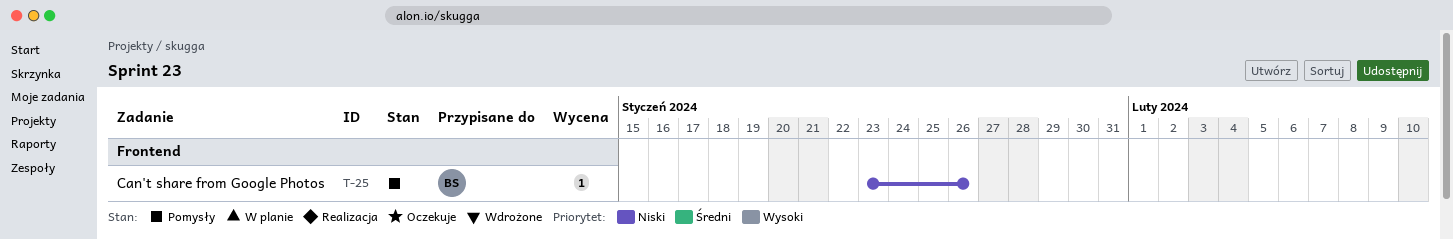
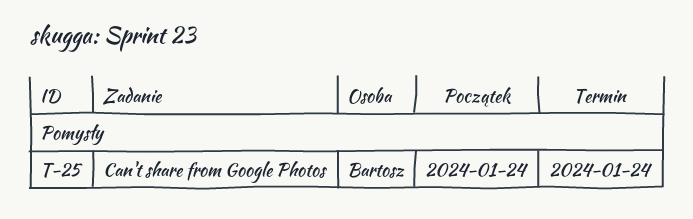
T-25, start: Jan 23 -> Jan 24
T-25, due: Jan 26 -> Jan 24

